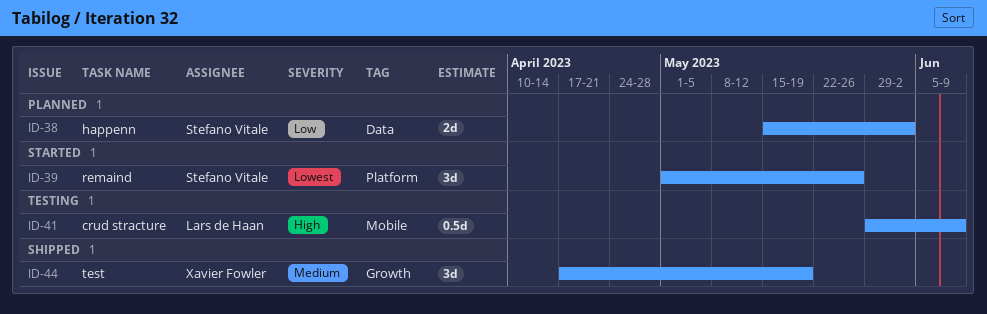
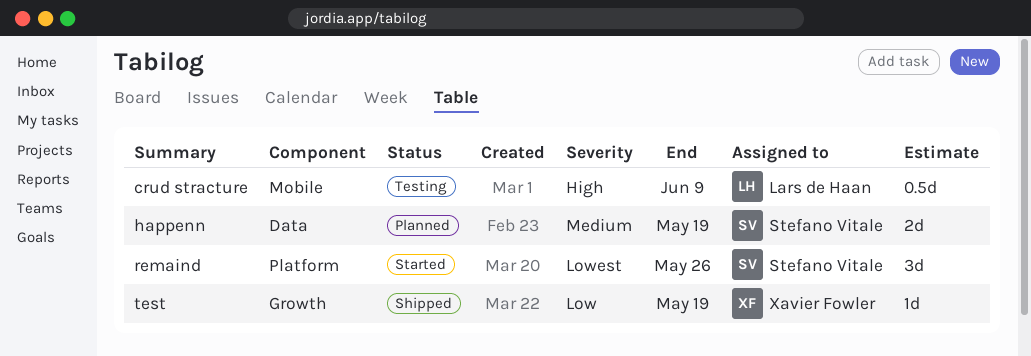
happenn, priority: Low -> Medium
happenn, due: Jun 2 -> May 19
test, priority: Medium -> Low
test, estimate: 3d -> 1d

